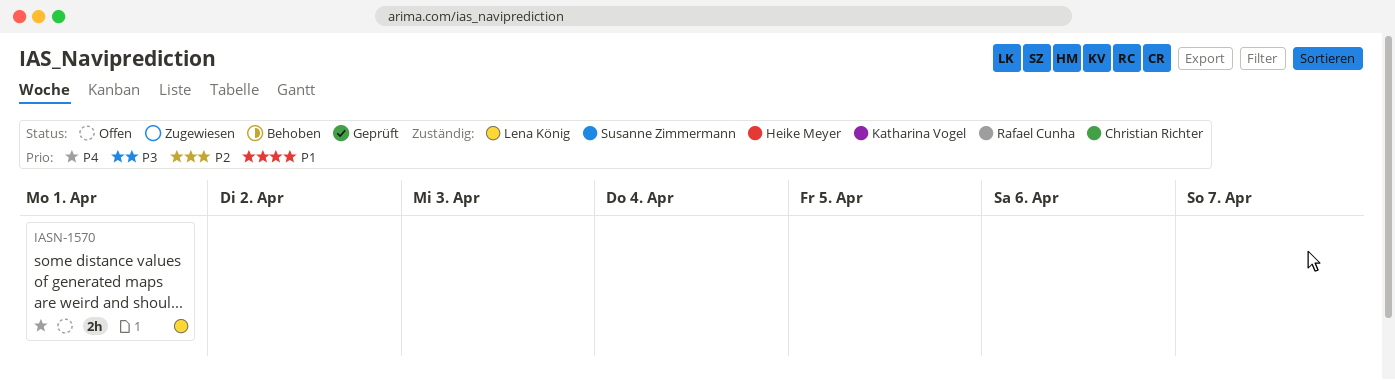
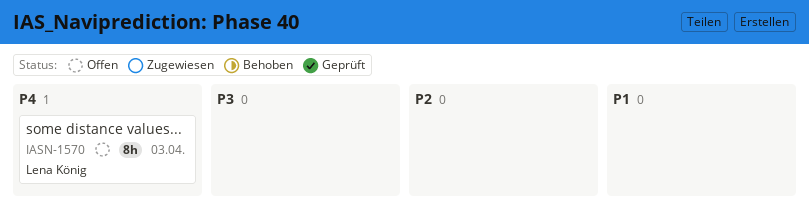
IASN-1570, estimate: 2h -> 8h
IASN-1570, due: Apr 1 -> Apr 3

